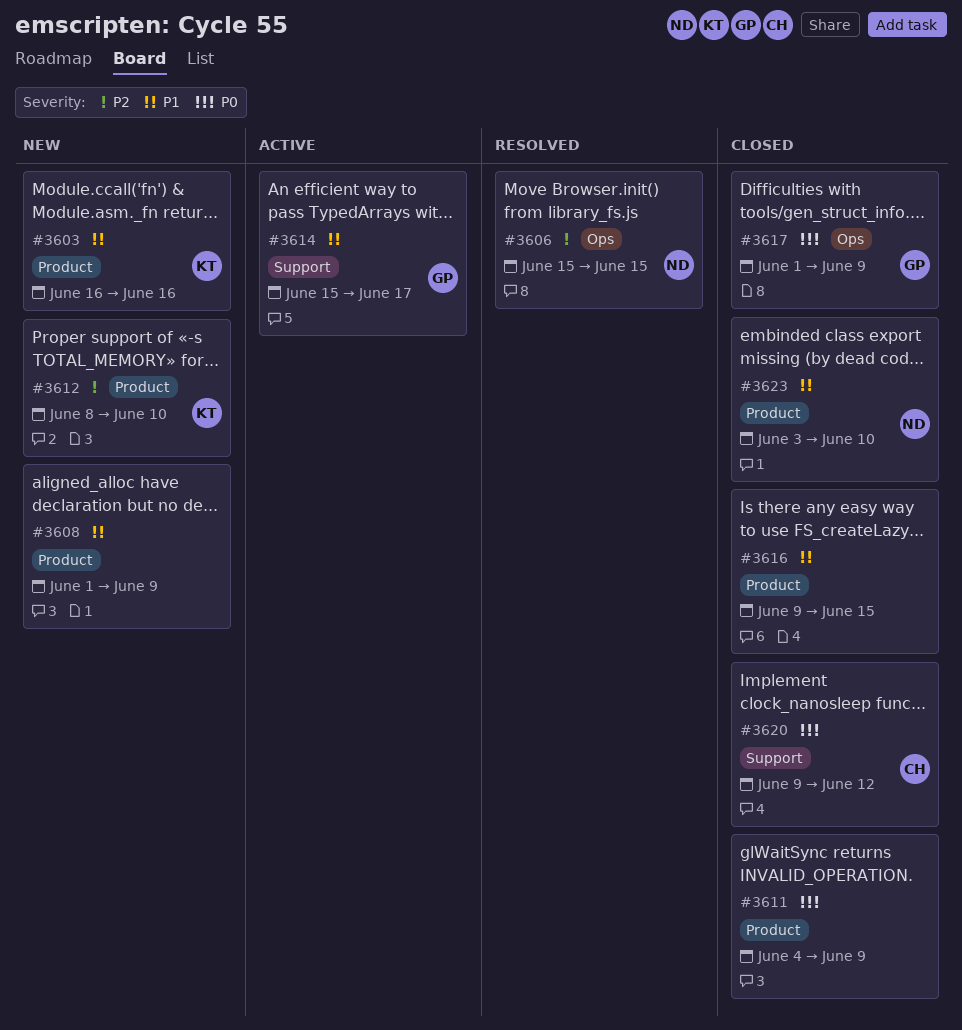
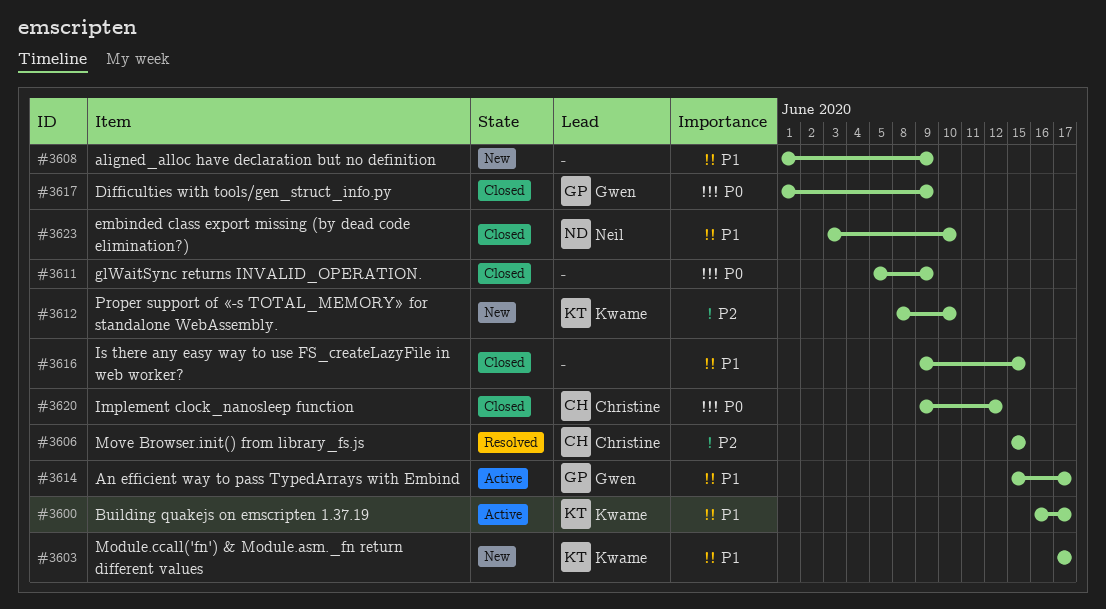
#3600: none -> present
#3603, start: Jun 16 -> Jun 17
#3603, due: Jun 16 -> Jun 17
#3606, owner: Neil -> Christine
#3611, start: Jun 4 -> Jun 5

